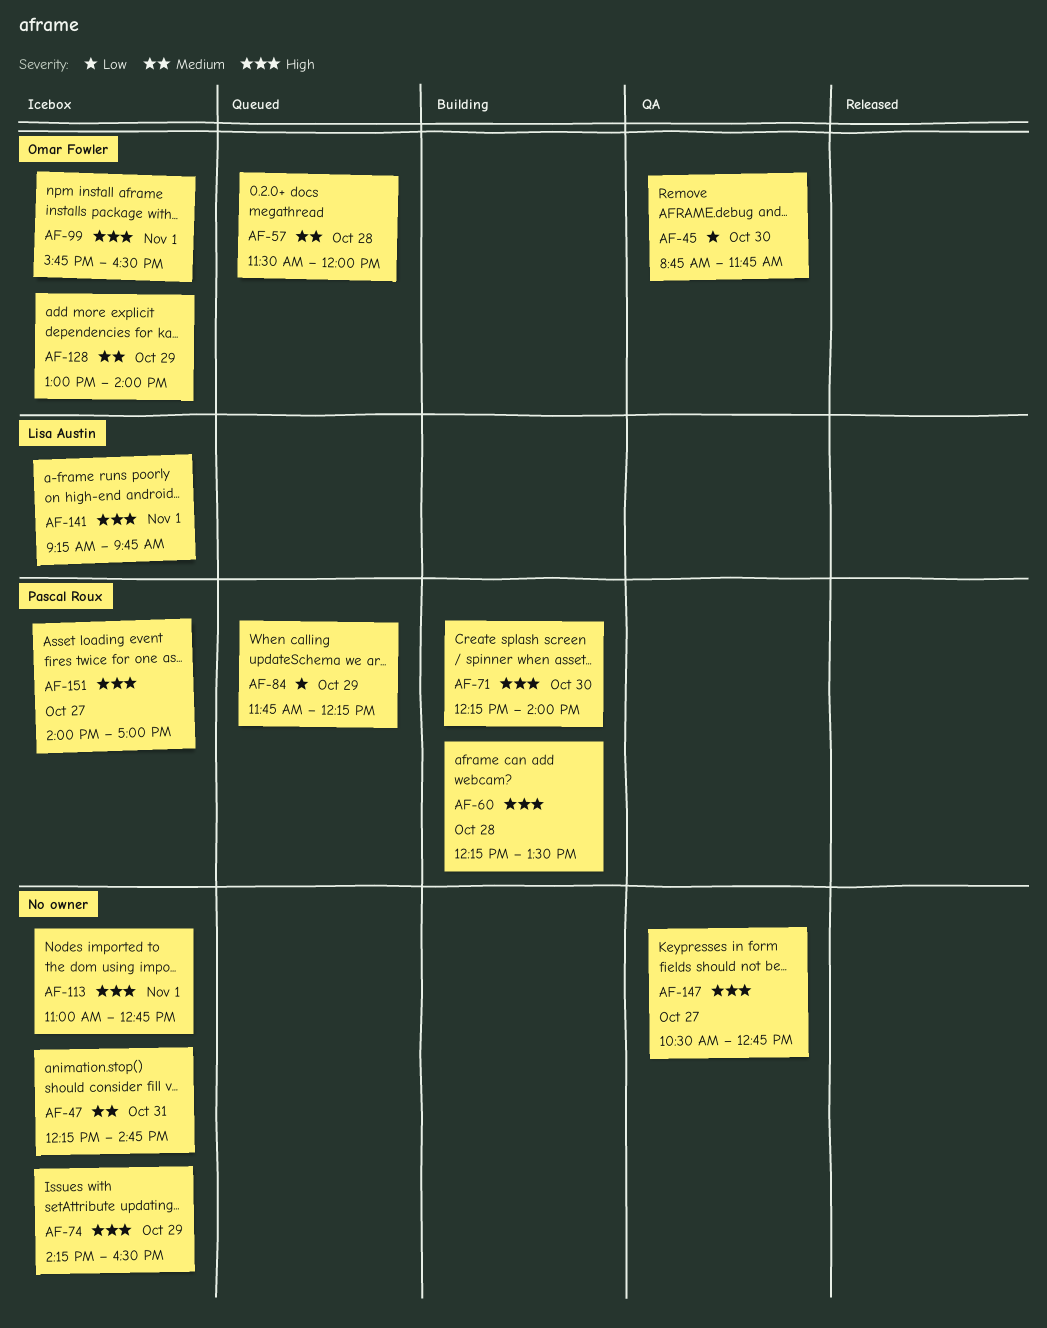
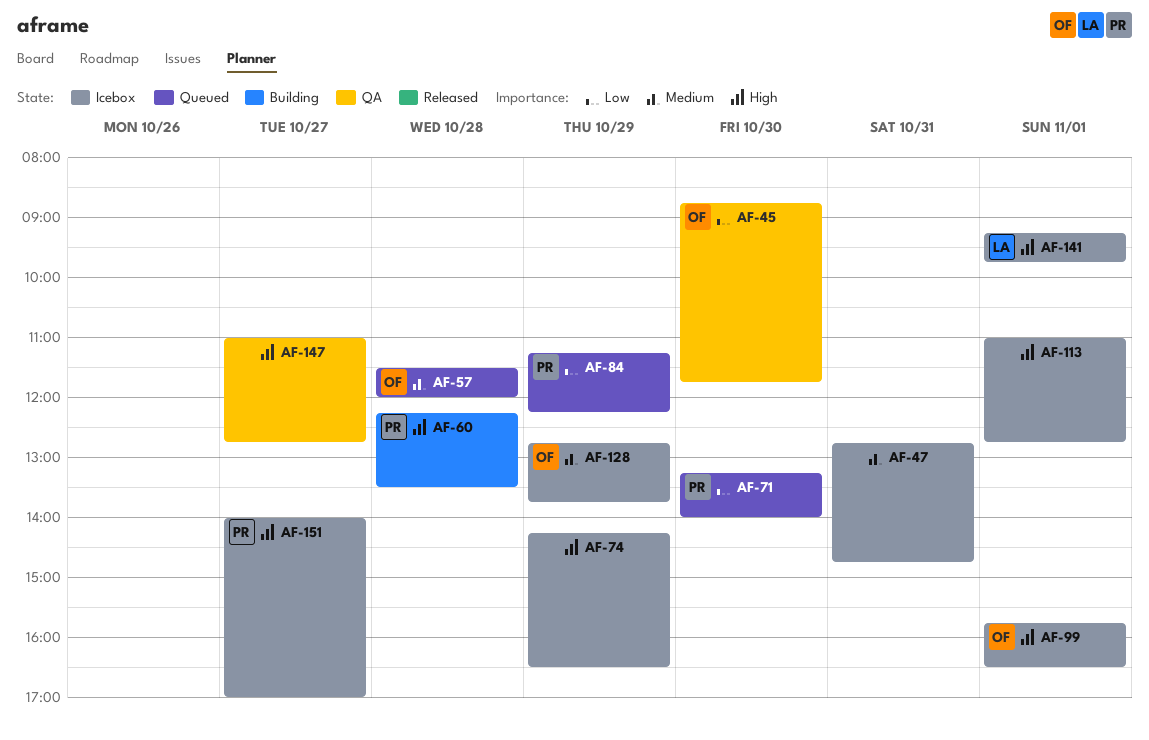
AF-47, begins: 12:15 -> 12:45
AF-71, status: Building -> Queued
AF-71, priority: High -> Low
AF-71, begins: 12:15 -> 13:15
AF-84, begins: 11:45 -> 11:15
AF-128, begins: 13:00 -> 12:45
AF-128, ends: 14:00 -> 13:45
AF-147, begins: 10:30 -> 11:00

